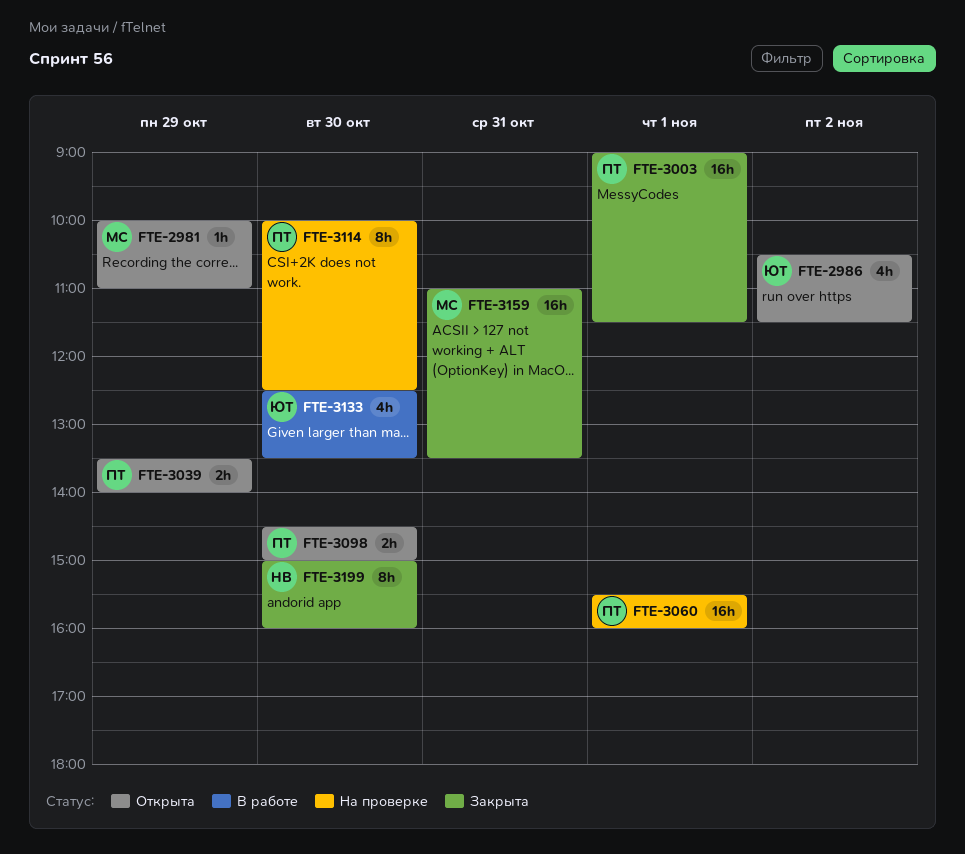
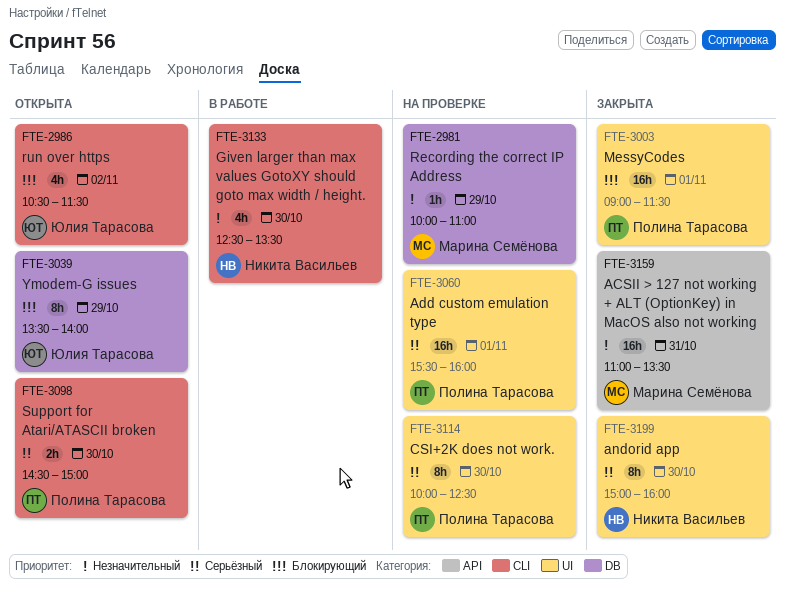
FTE-2981, status: Открыта -> На проверке
FTE-3039, owner: Полина Тарасова -> Юлия Тарасова
FTE-3039, estimate: 2h -> 8h
FTE-3133, owner: Юлия Тарасова -> Никита Васильев

